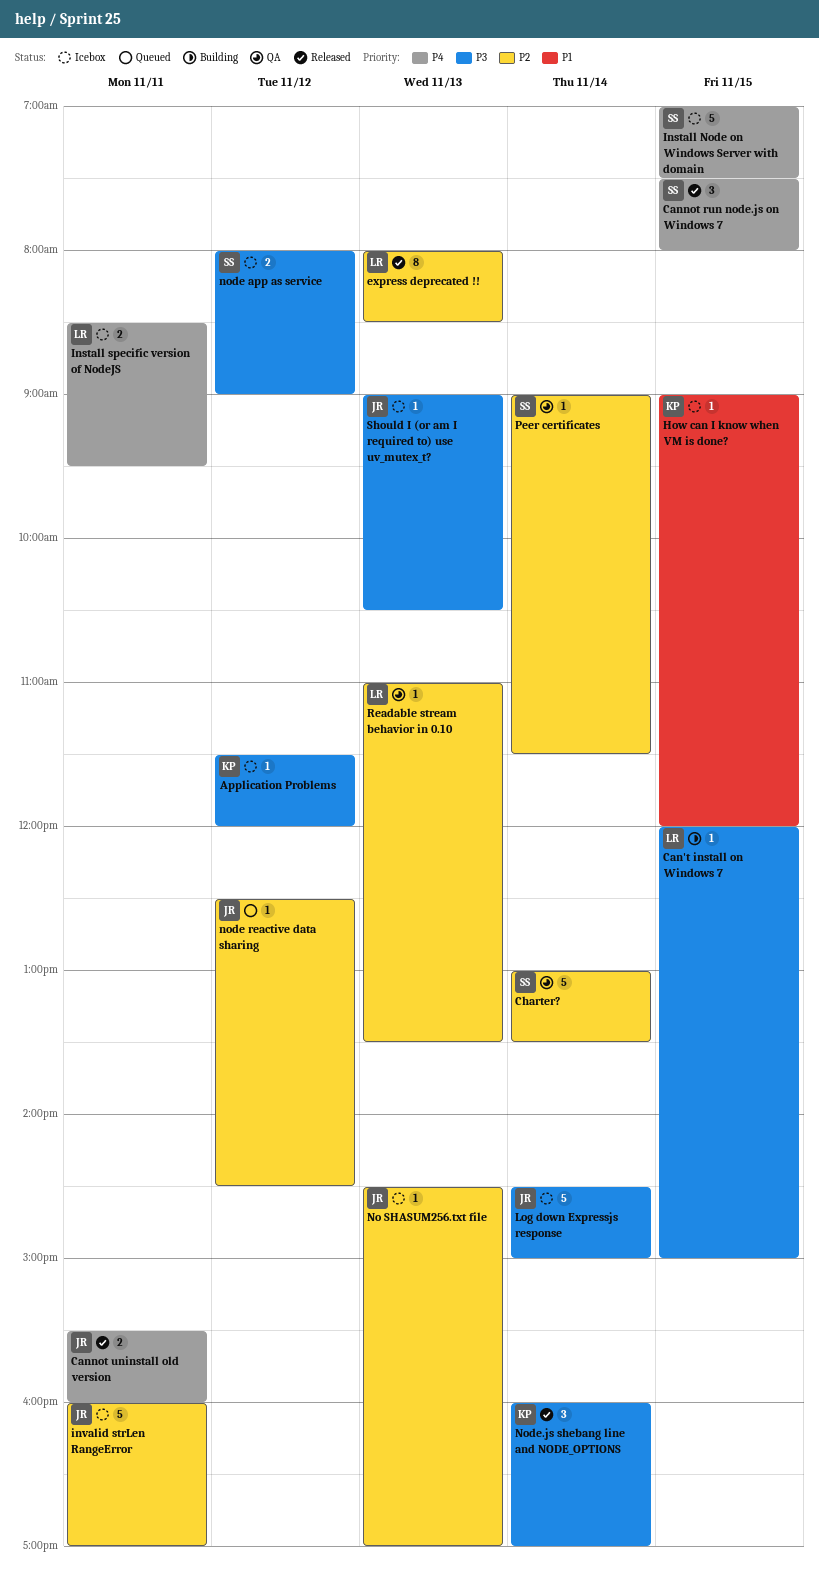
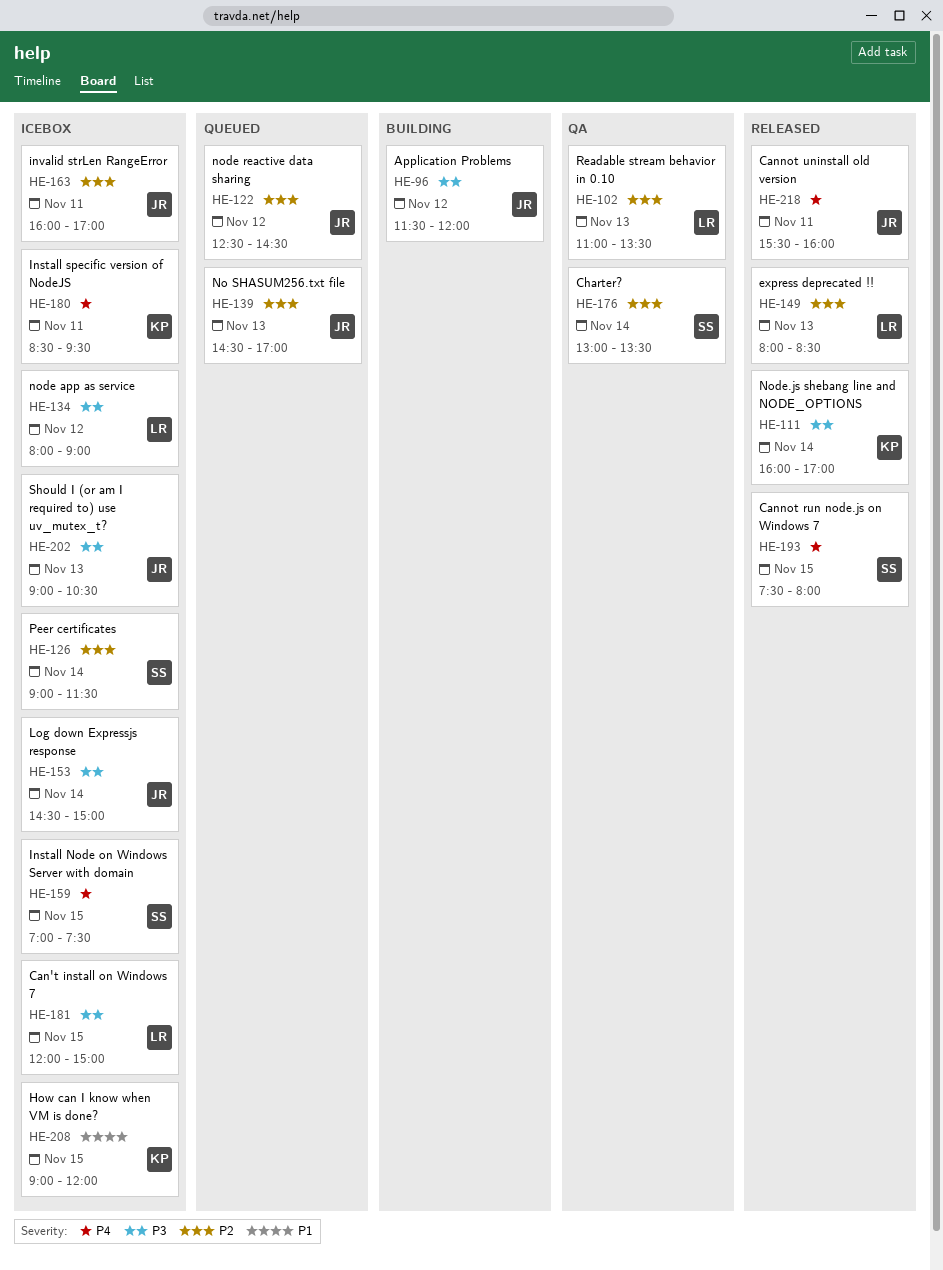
Application Problems, status: Icebox -> Building
Application Problems, owner: KP -> JR
Can't install on Windows 7, status: Building -> Icebox
Install specific version of NodeJS, owner: LR -> KP
No SHASUM256.txt file, status: Icebox -> Queued
node app as service, owner: SS -> LR
Peer certificates, status: QA -> Icebox

